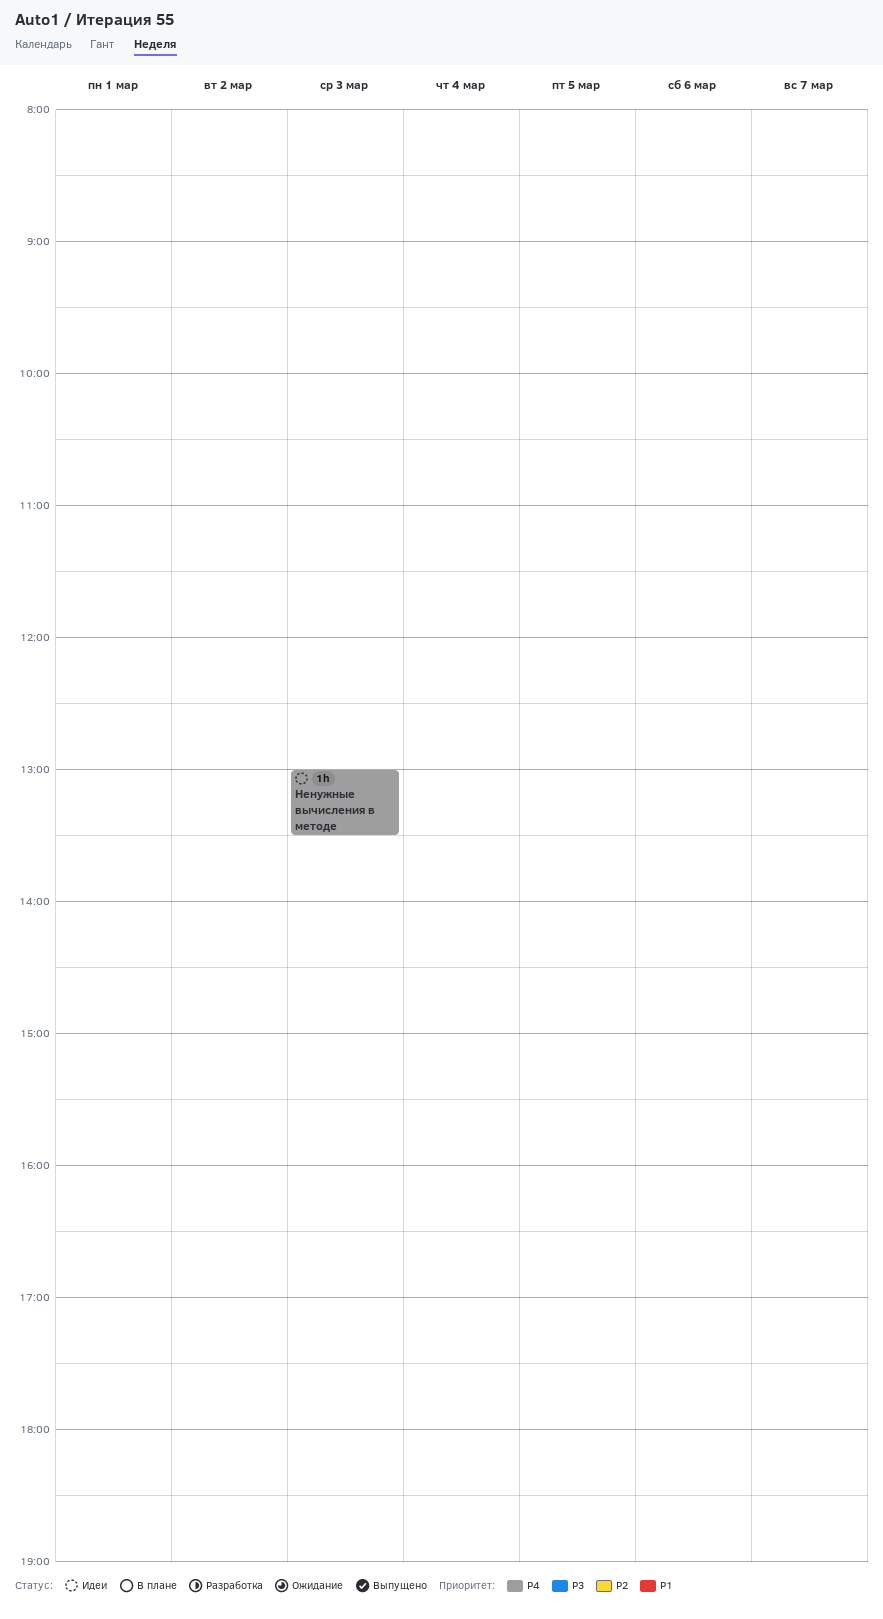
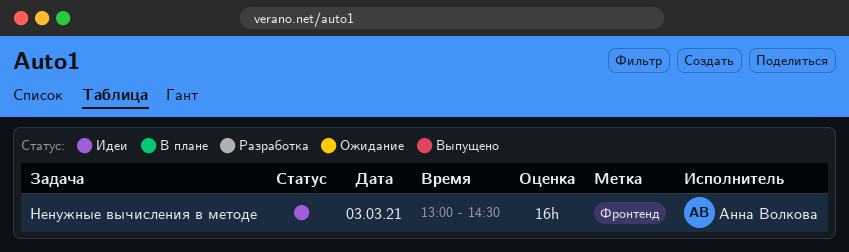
Ненужные вычисления в методе, estimate: 1h -> 16h
Ненужные вычисления в методе, ends: 13:30 -> 14:30

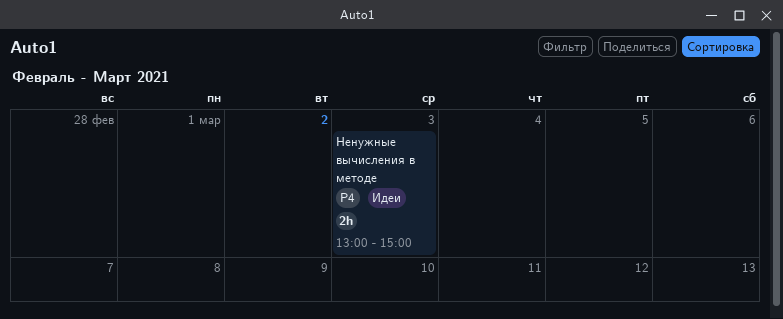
Ненужные вычисления в методе, estimate: 16h -> 2h
Ненужные вычисления в методе, ends: 14:30 -> 15:00

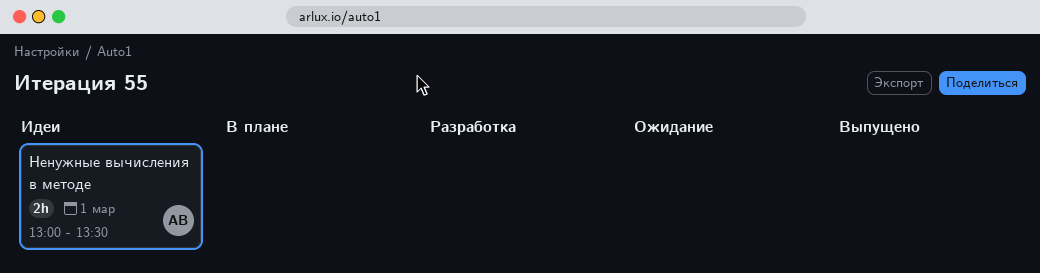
Ненужные вычисления в методе, day: Mar 3 -> Mar 1
Ненужные вычисления в методе, ends: 15:00 -> 13:30

